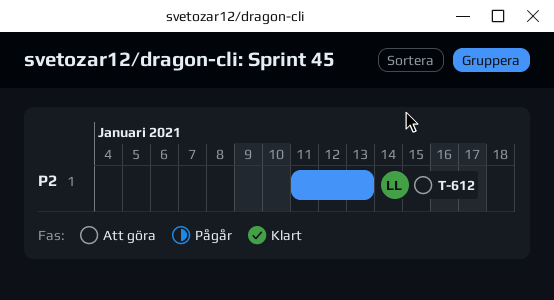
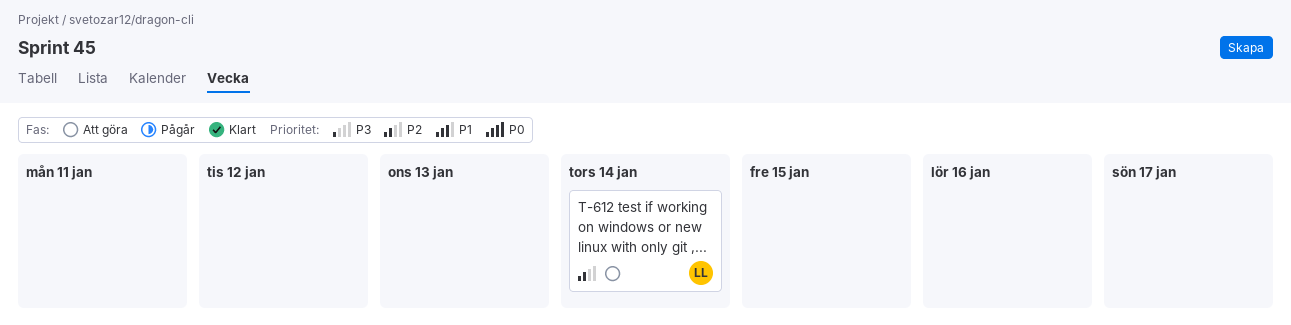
T-612, due: Jan 13 -> Jan 14

